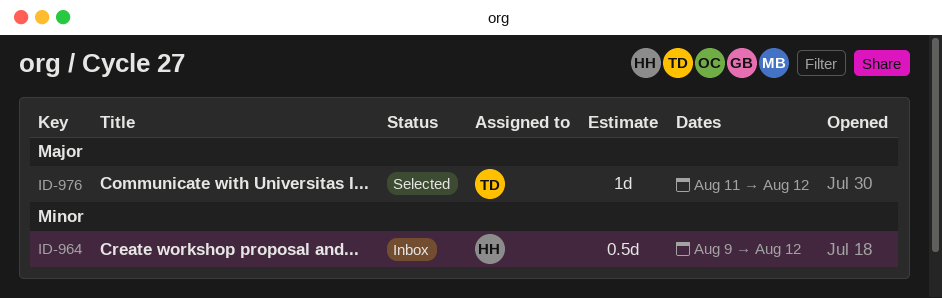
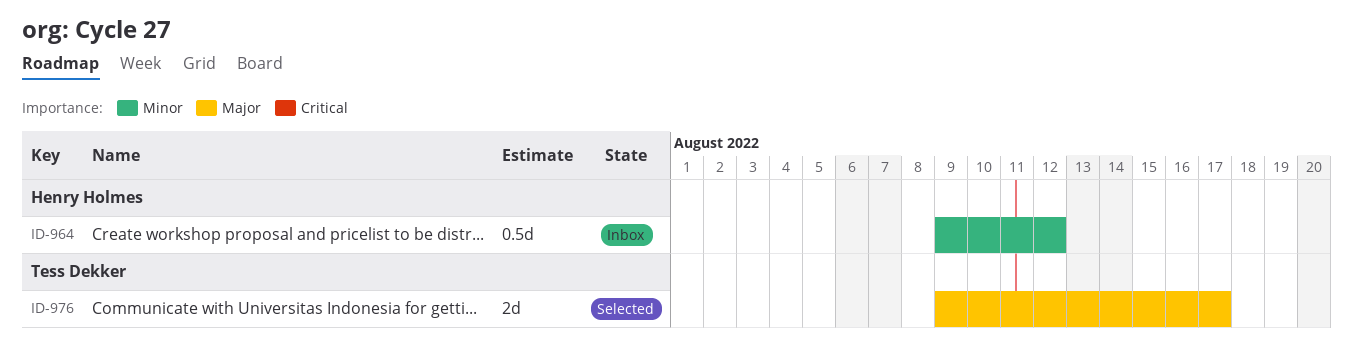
ID-976, estimate: 1d -> 2d
ID-976, start: Aug 11 -> Aug 9
ID-976, due: Aug 12 -> Aug 17

